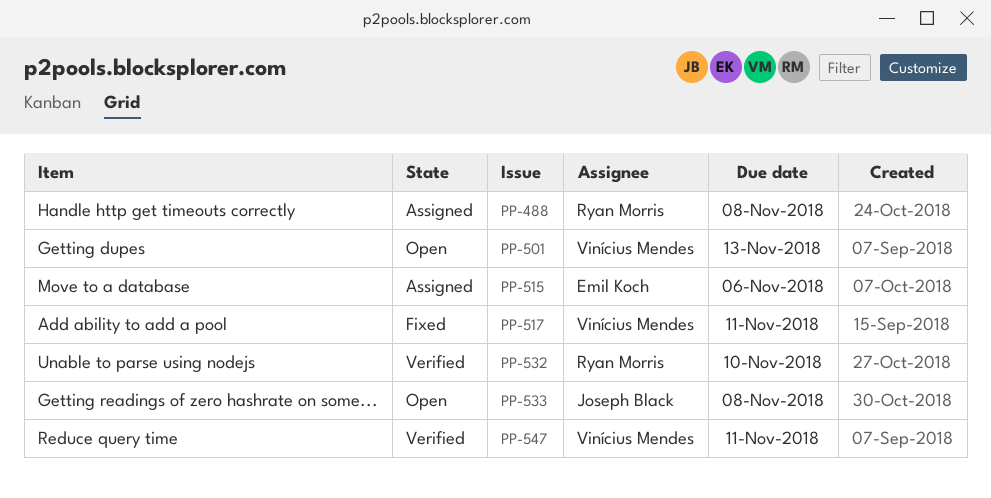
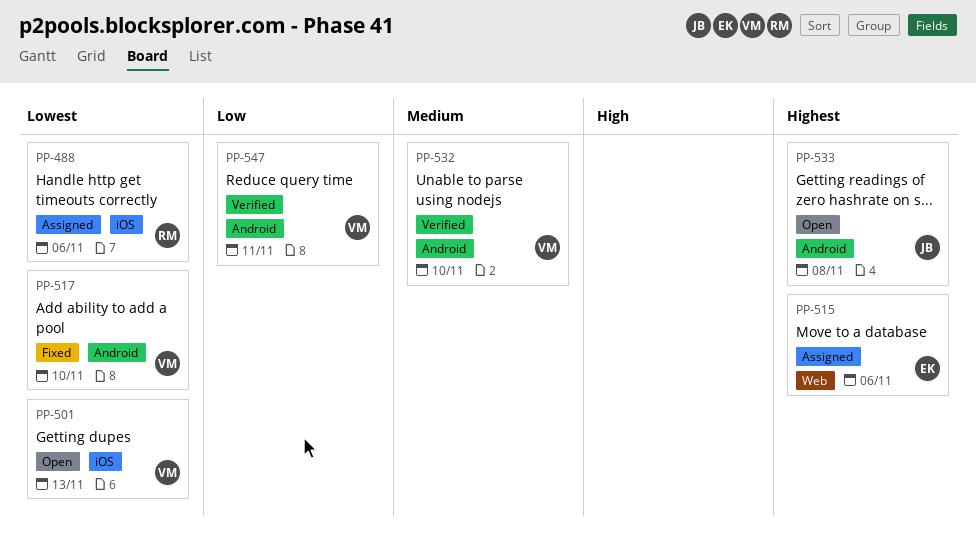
PP-488, due: Nov 8 -> Nov 6
PP-517, due: Nov 11 -> Nov 10
PP-532, owner: Ryan Morris -> Vinícius Mendes

